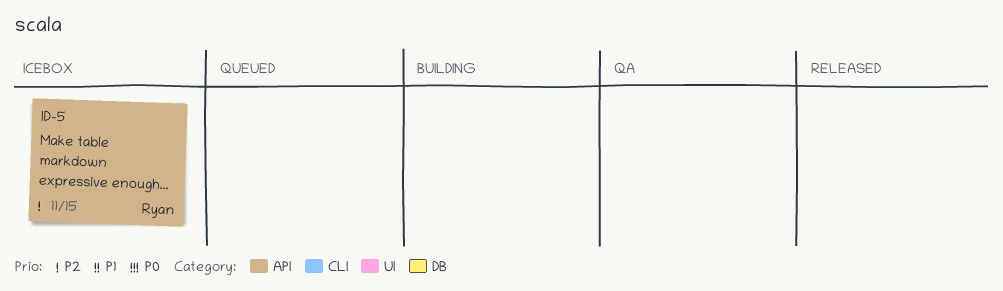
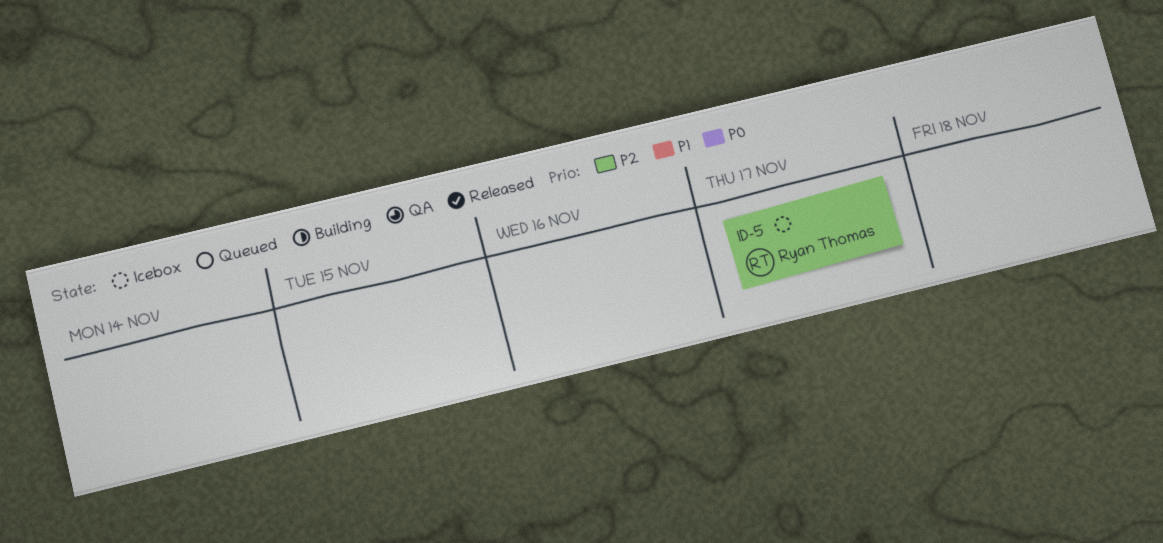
ID-5, due: Nov 15 -> Nov 17

